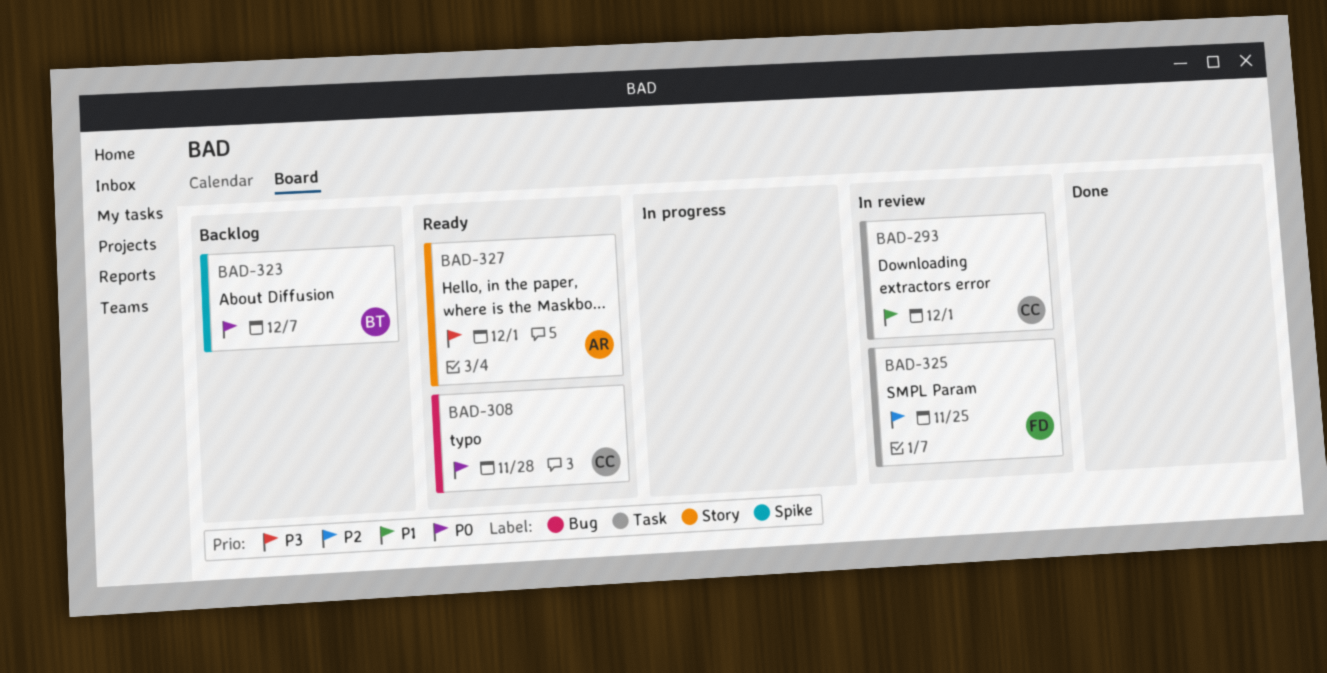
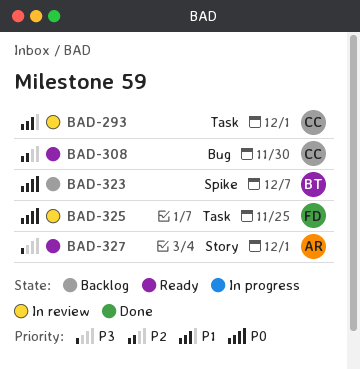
BAD-308, priority: P0 -> P2
BAD-308, due: Nov 28 -> Nov 30
BAD-325, priority: P2 -> P0

